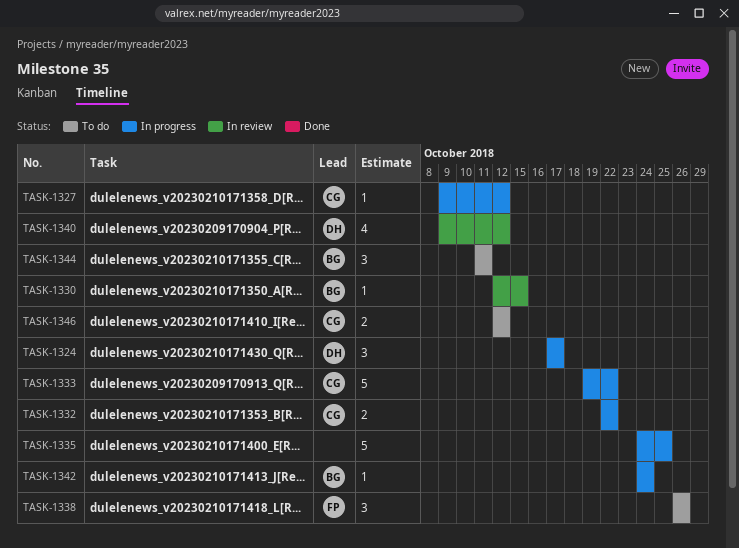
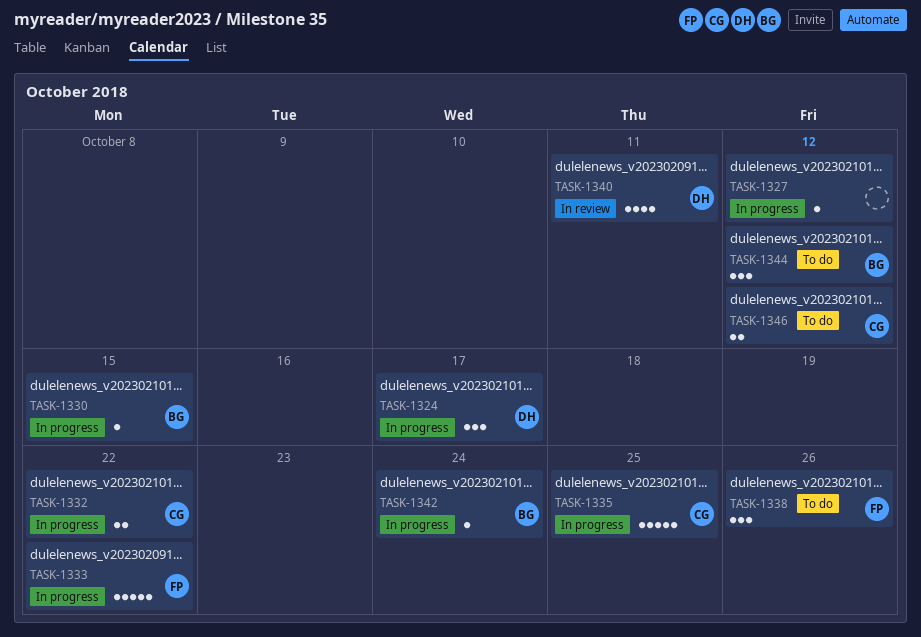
TASK-1327, owner: CG -> none
TASK-1330, status: In review -> In progress
TASK-1333, owner: CG -> FP
TASK-1335, owner: none -> CG
TASK-1340, due: Oct 12 -> Oct 11
TASK-1344, due: Oct 11 -> Oct 12

